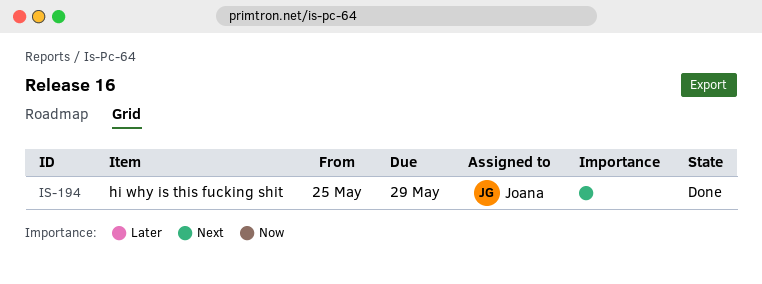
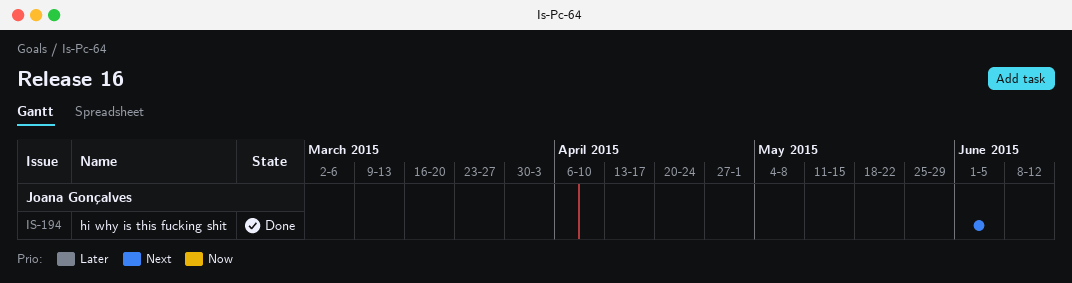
IS-194, start: May 25 -> Jun 1
IS-194, due: May 29 -> Jun 5

